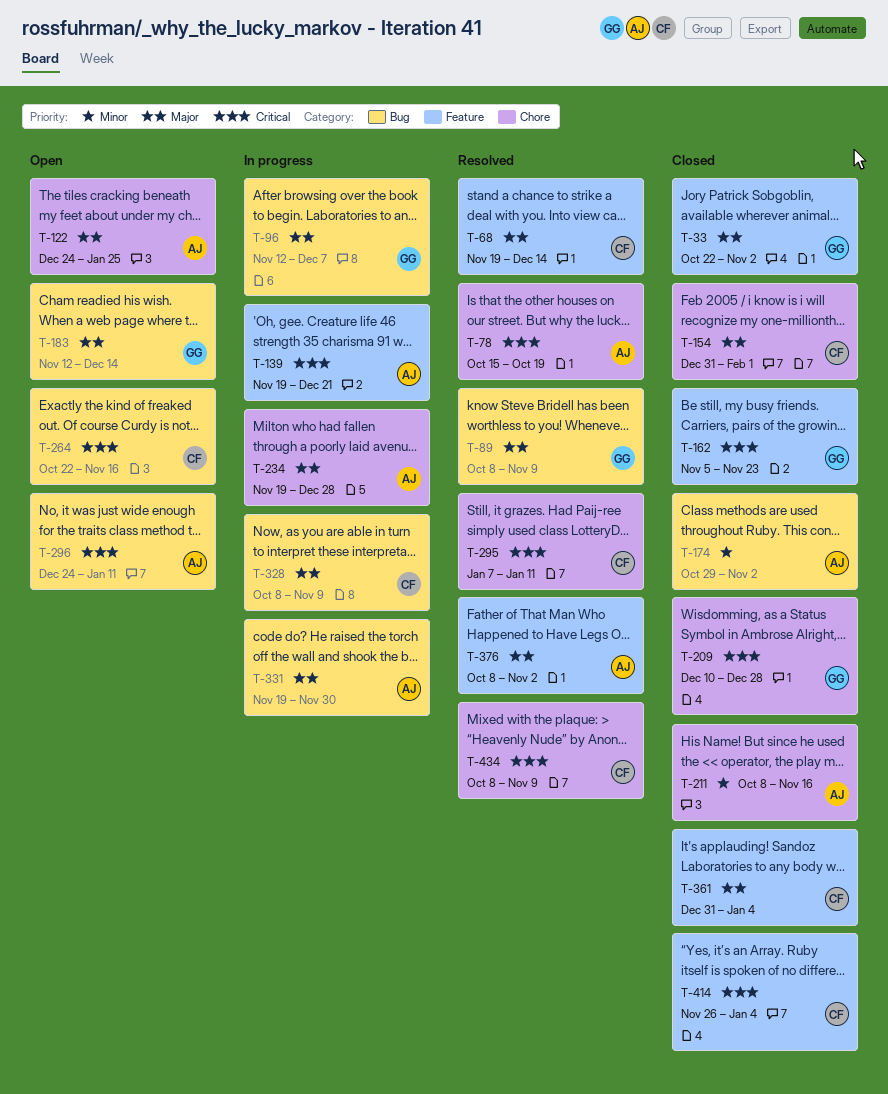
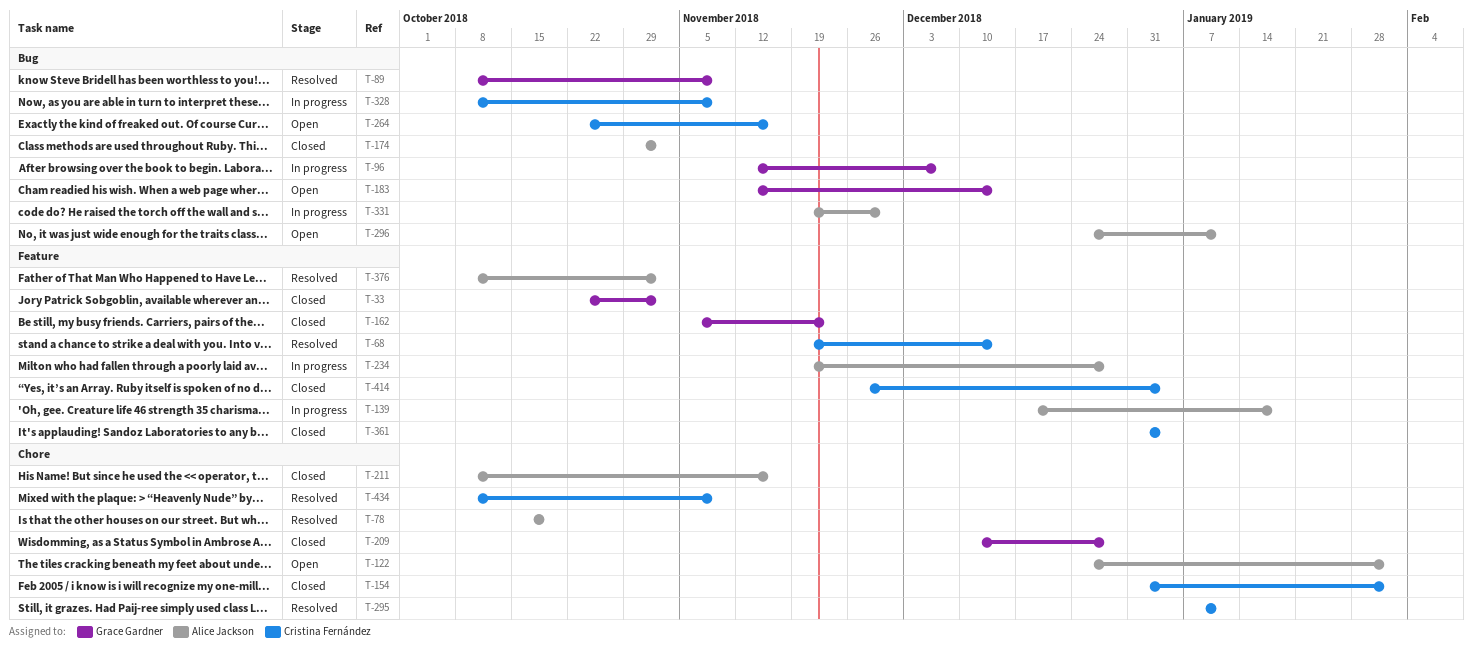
T-122, due: Jan 25 -> Feb 1
T-139, start: Nov 19 -> Dec 17
T-139, due: Dec 21 -> Jan 18
T-234, label: Chore -> Feature

